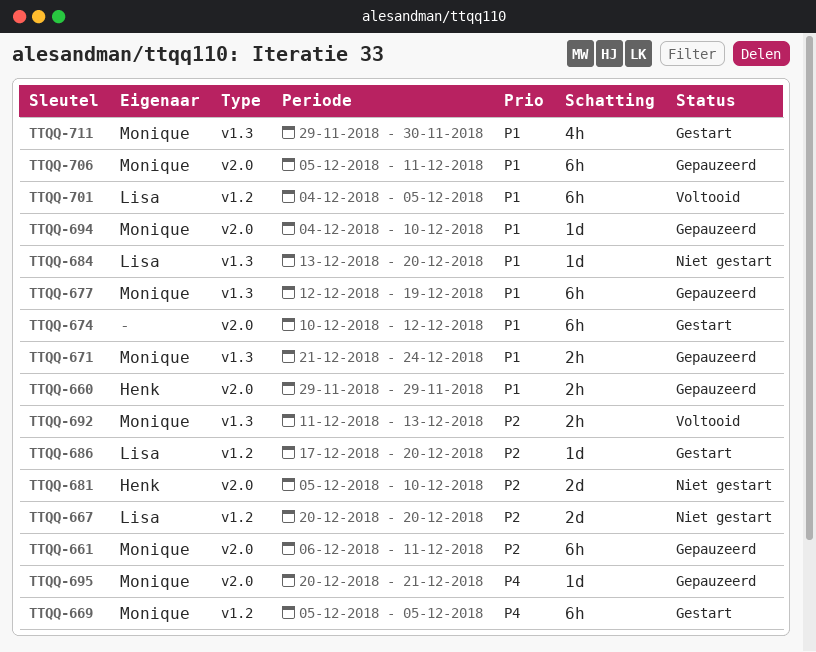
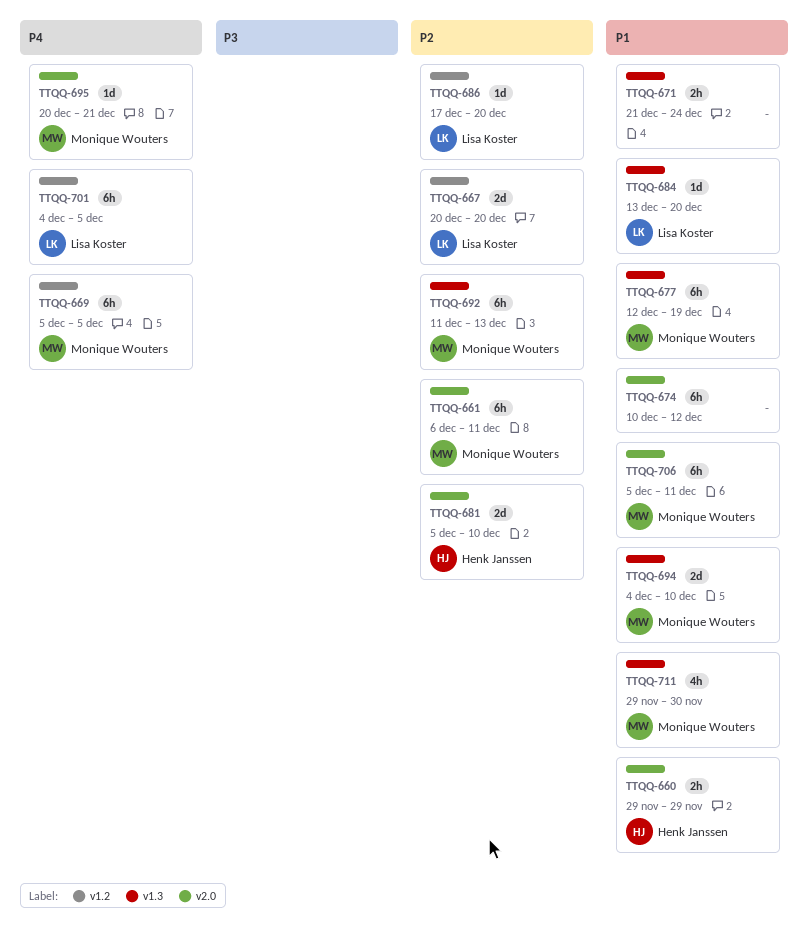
TTQQ-671, owner: Monique Wouters -> none
TTQQ-692, estimate: 2h -> 6h
TTQQ-694, label: v2.0 -> v1.3
TTQQ-694, estimate: 1d -> 2d
TTQQ-701, priority: P1 -> P4

